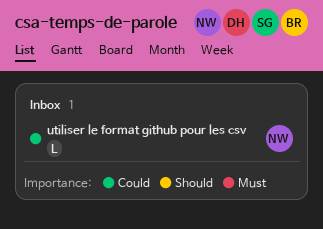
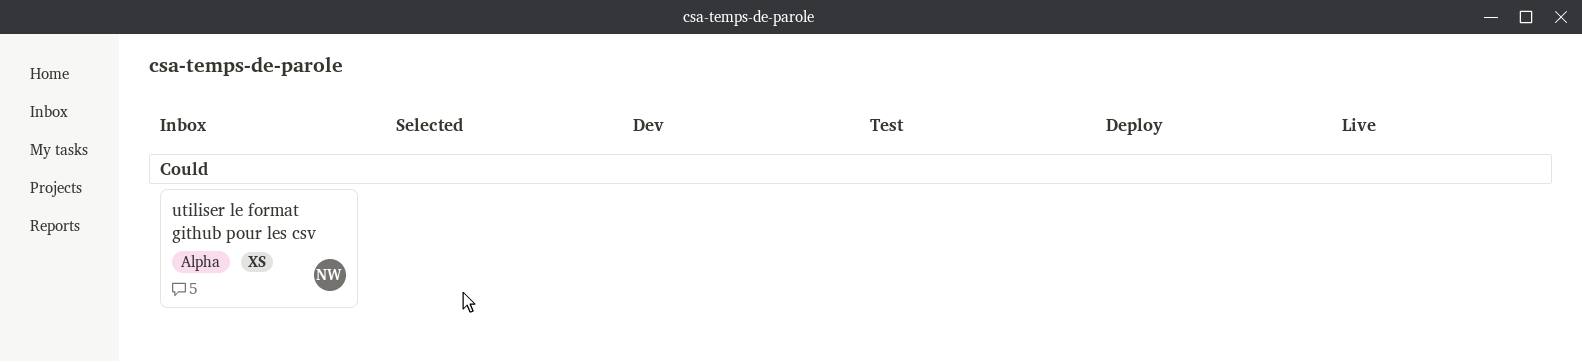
utiliser le format github pour les csv, estimate: L -> XS

